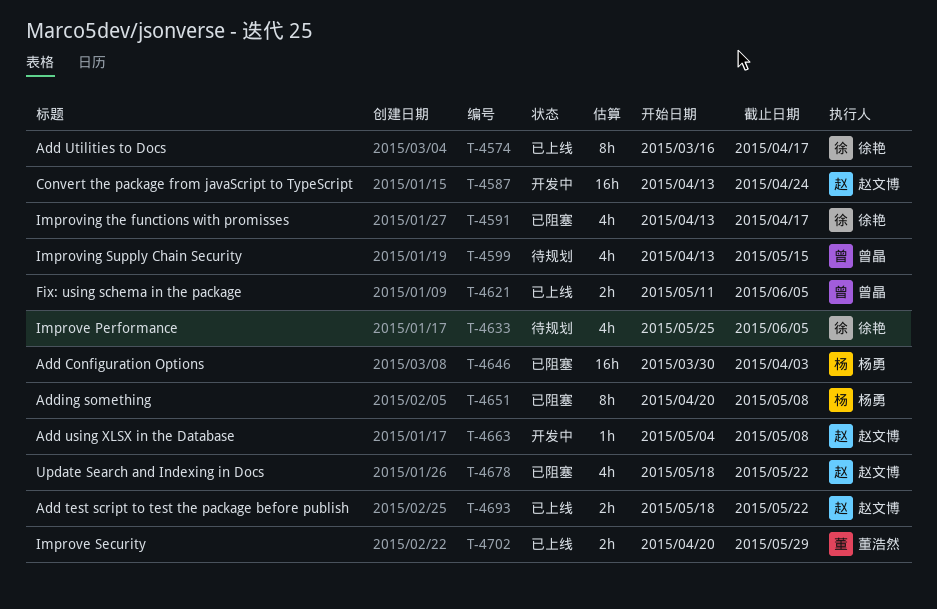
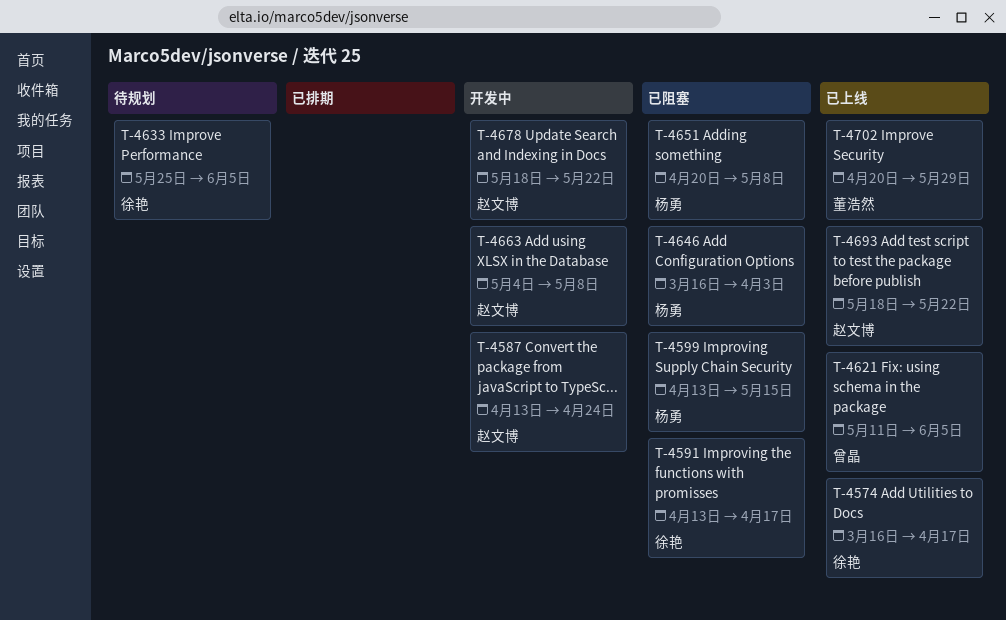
T-4599, status: 待规划 -> 已阻塞
T-4599, owner: 曾晶 -> 杨勇
T-4646, start: Mar 30 -> Mar 16
T-4678, status: 已阻塞 -> 开发中

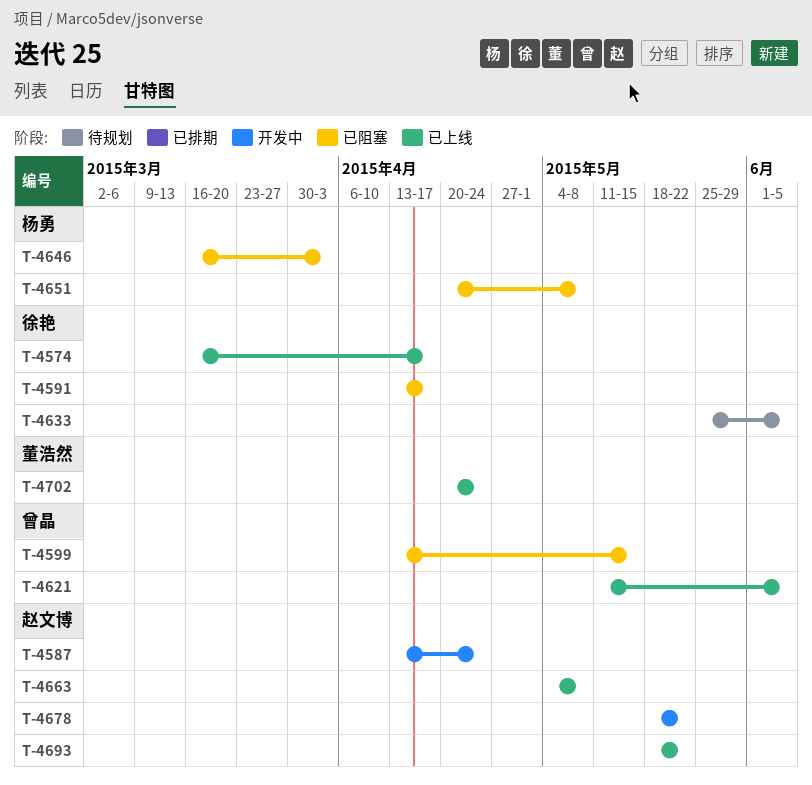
T-4599, owner: 杨勇 -> 曾晶
T-4663, status: 开发中 -> 已上线
T-4702, due: May 29 -> Apr 24

